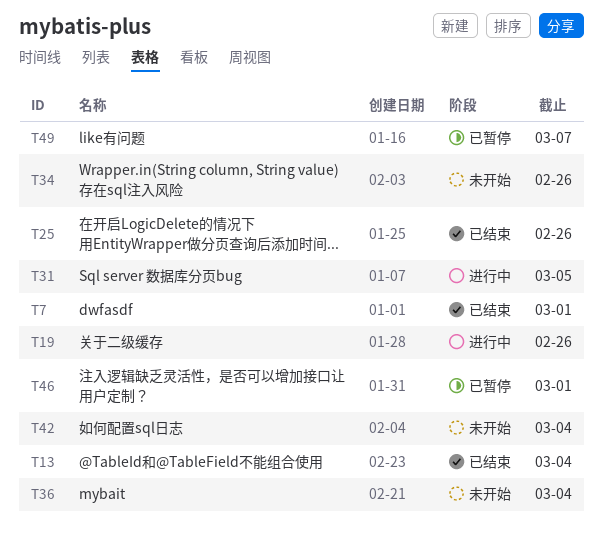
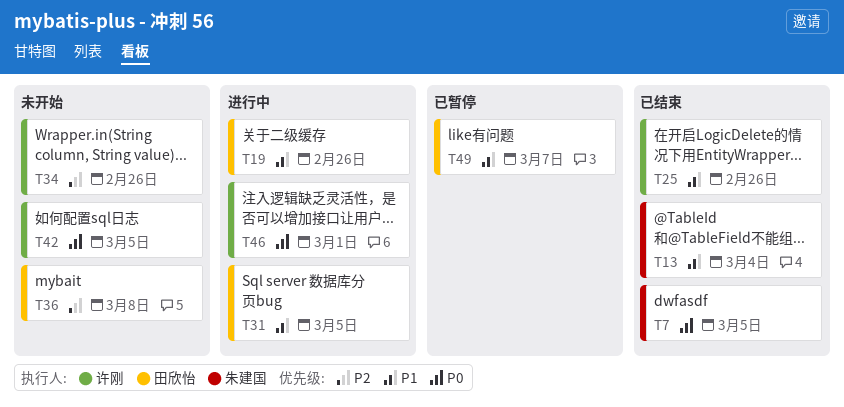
T7, due: Mar 1 -> Mar 5
T36, due: Mar 4 -> Mar 8
T42, due: Mar 4 -> Mar 5
T46, status: 已暂停 -> 进行中

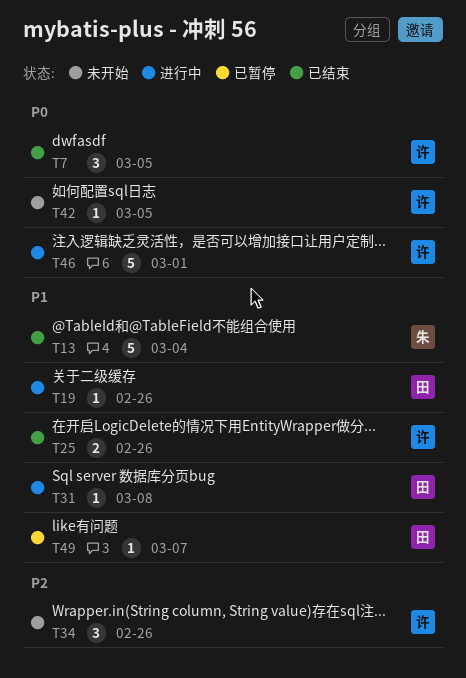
T7, owner: 朱建国 -> 许刚
T31, due: Mar 5 -> Mar 8
T36: present -> none

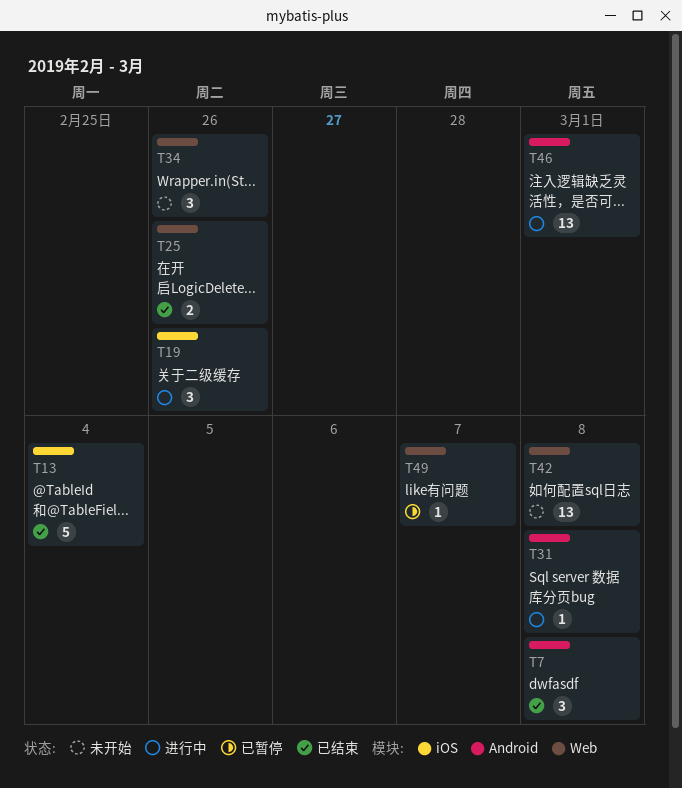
T7, due: Mar 5 -> Mar 8
T19, estimate: 1 -> 3
T42, estimate: 1 -> 13
T42, due: Mar 5 -> Mar 8
T46, estimate: 5 -> 13

